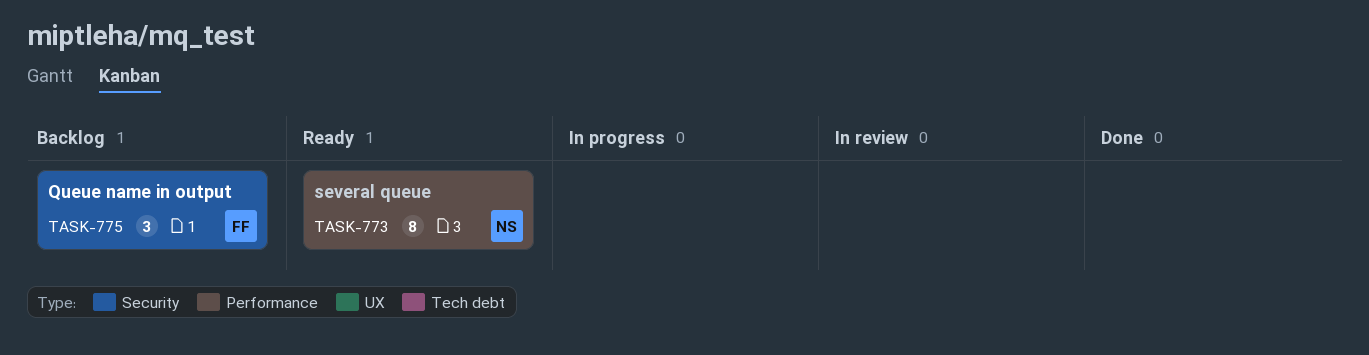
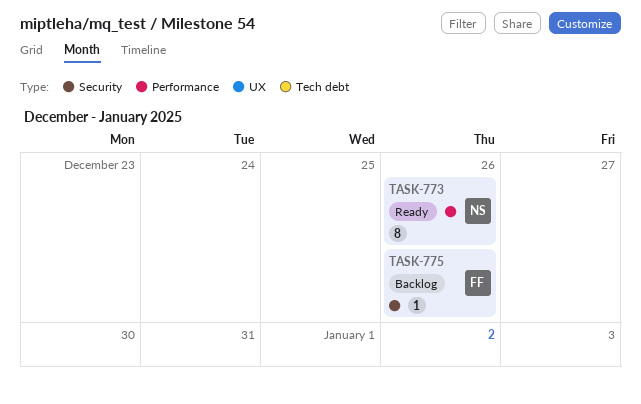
TASK-775, estimate: 3 -> 1

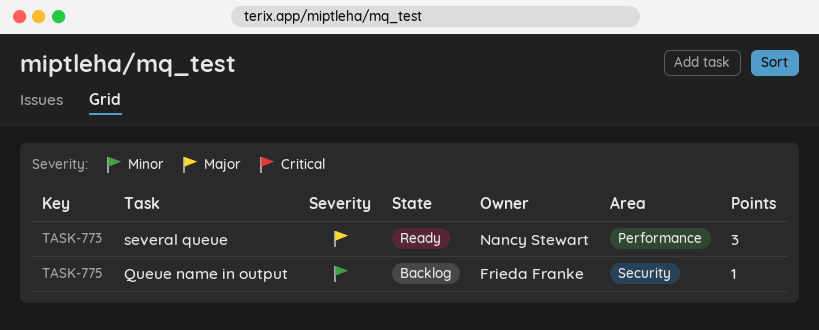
TASK-773, estimate: 8 -> 3

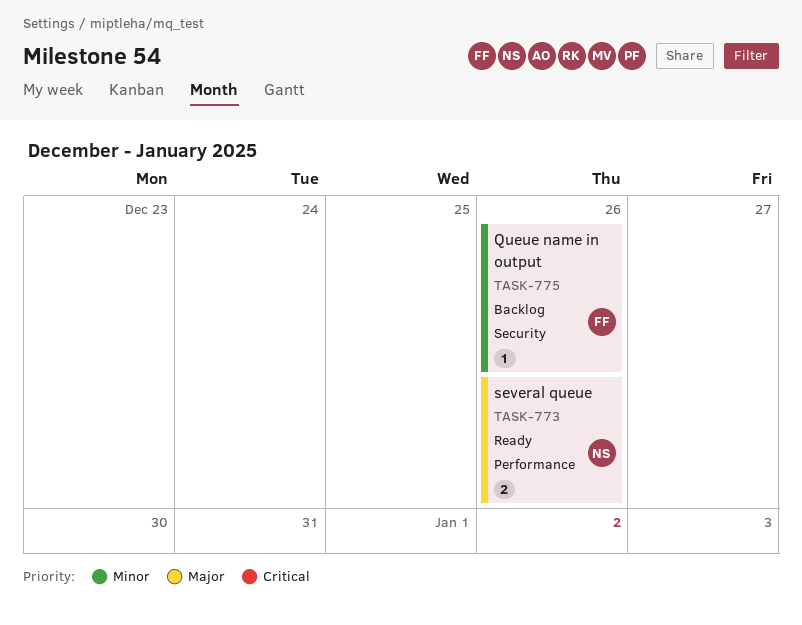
TASK-773, estimate: 3 -> 2

